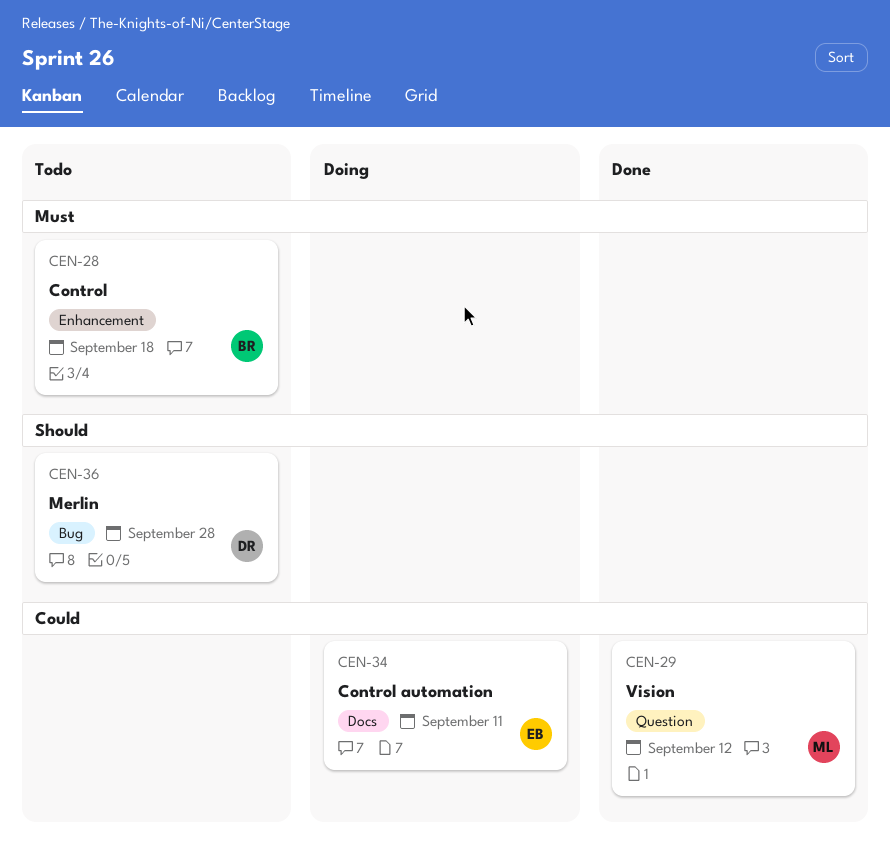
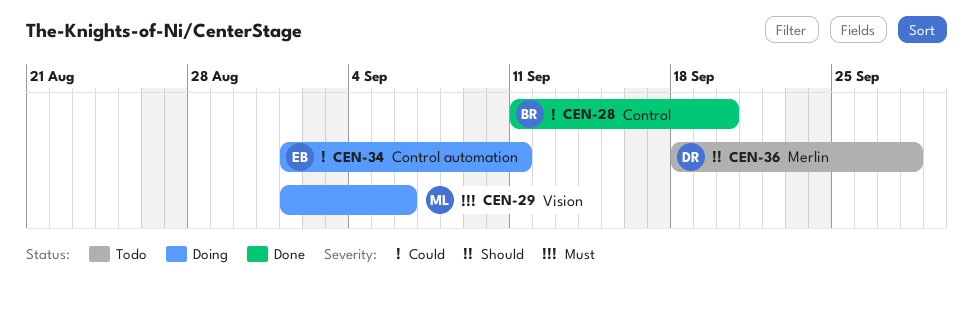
CEN-28, status: Todo -> Done
CEN-28, priority: Must -> Could
CEN-28, due: Sep 18 -> Sep 20
CEN-29, status: Done -> Doing
CEN-29, priority: Could -> Must
CEN-29, due: Sep 12 -> Sep 6

